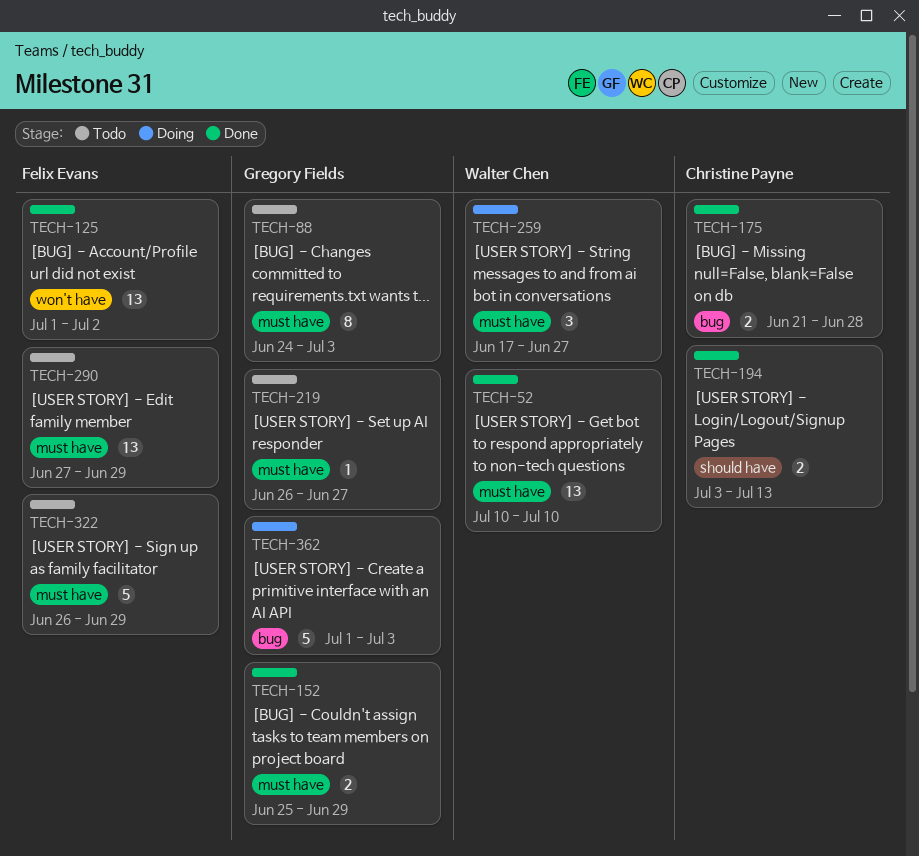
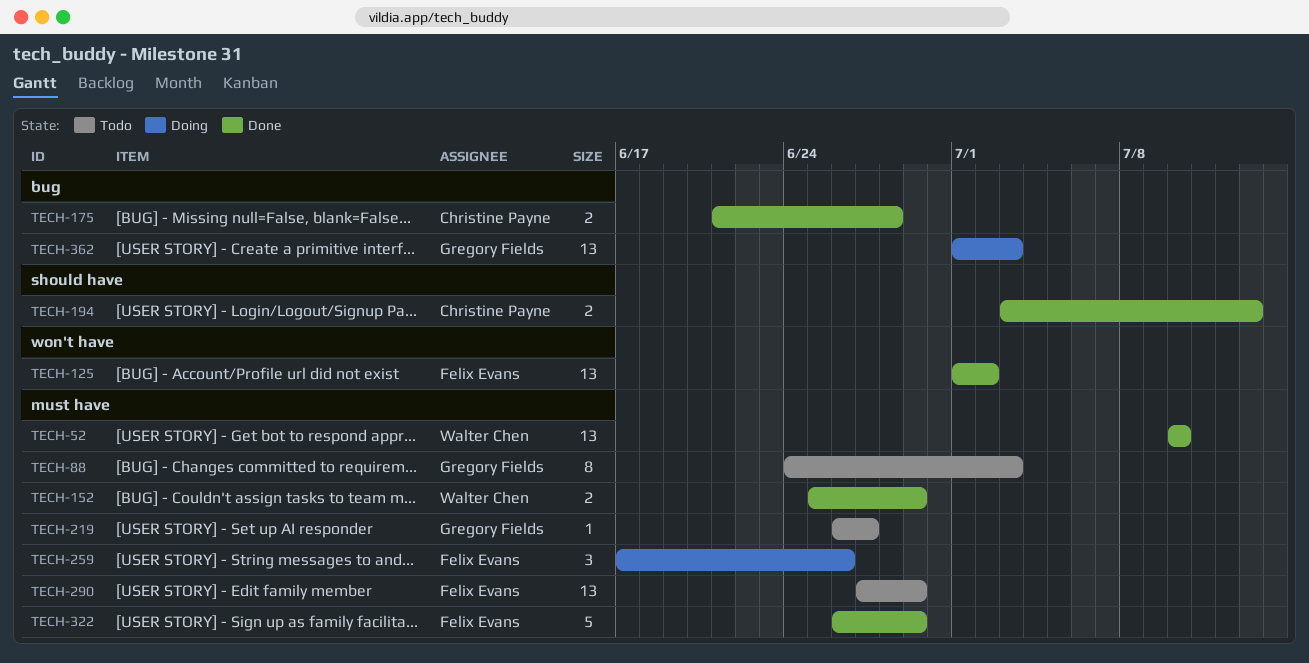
TECH-152, owner: Gregory Fields -> Walter Chen
TECH-259, owner: Walter Chen -> Felix Evans
TECH-259, due: Jun 27 -> Jun 26
TECH-322, status: Todo -> Done
TECH-362, estimate: 5 -> 13

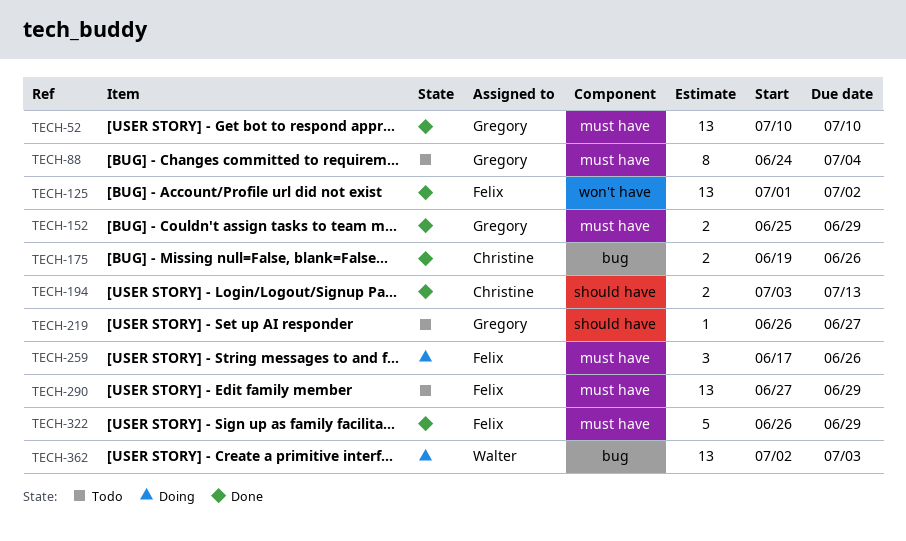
TECH-52, owner: Walter Chen -> Gregory Fields
TECH-88, due: Jul 3 -> Jul 4
TECH-152, owner: Walter Chen -> Gregory Fields
TECH-175, start: Jun 21 -> Jun 19
TECH-175, due: Jun 28 -> Jun 26
TECH-219, label: must have -> should have
TECH-362, owner: Gregory Fields -> Walter Chen
TECH-362, start: Jul 1 -> Jul 2

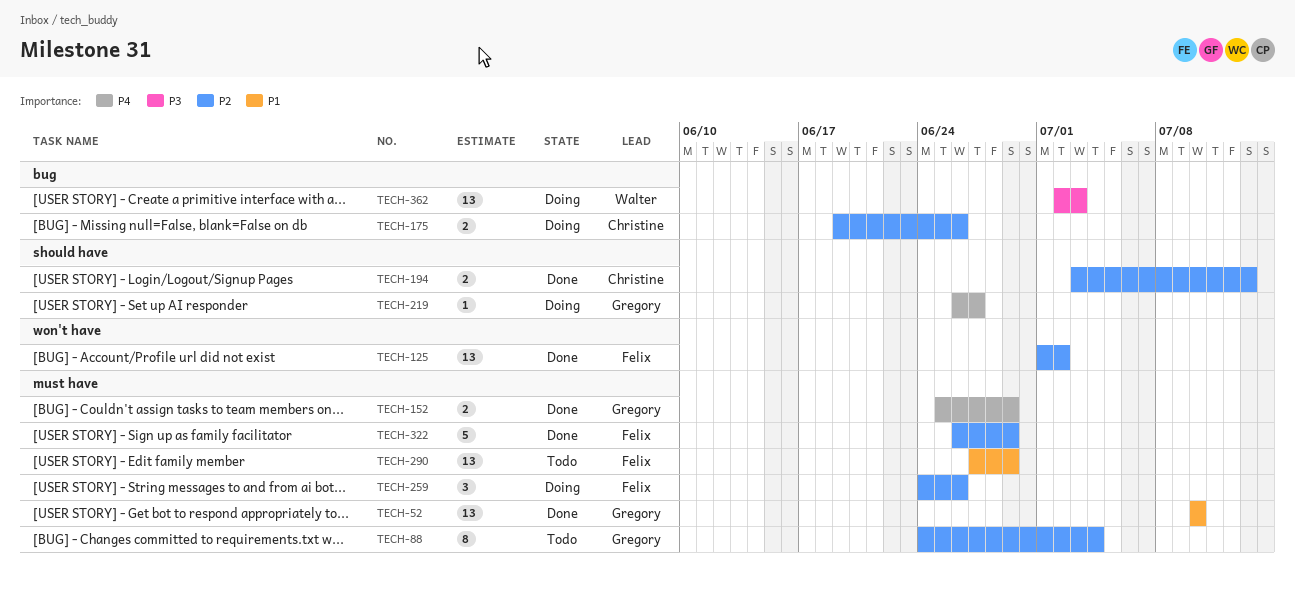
TECH-175, status: Done -> Doing
TECH-219, status: Todo -> Doing
TECH-259, start: Jun 17 -> Jun 24

